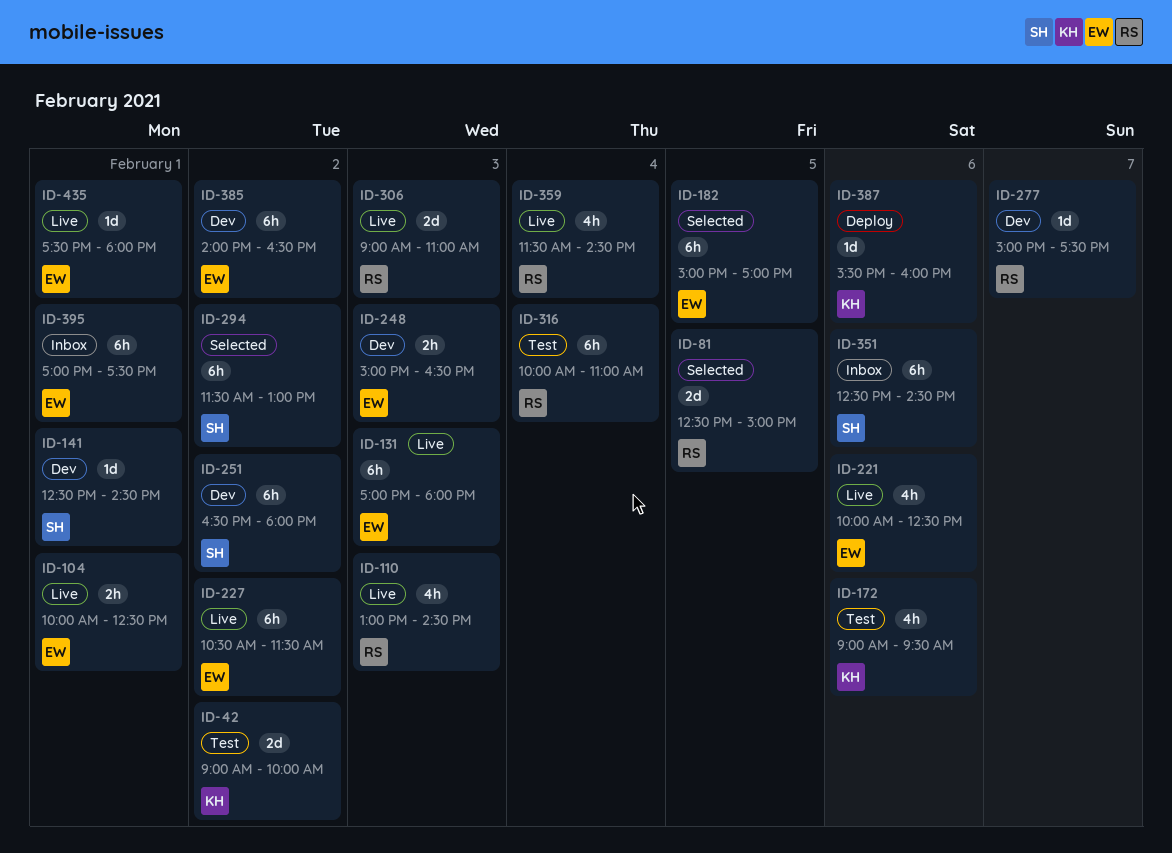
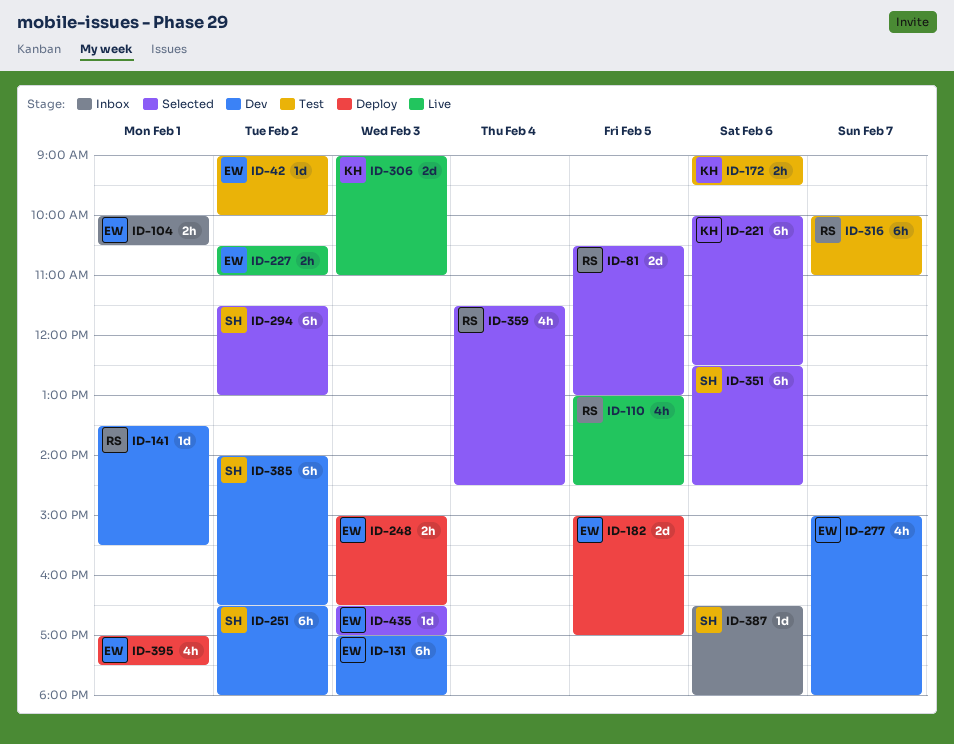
ID-42, owner: KH -> EW
ID-42, estimate: 2d -> 1d
ID-81, begins: 12:30 -> 10:30
ID-81, ends: 15:00 -> 13:00
ID-104, status: Live -> Inbox
ID-104, ends: 12:30 -> 10:30
ID-110, day: Feb 3 -> Feb 5
ID-131, status: Live -> Dev
ID-141, owner: SH -> RS
ID-141, begins: 12:30 -> 13:30
ID-141, ends: 14:30 -> 15:30
ID-172, estimate: 4h -> 2h
ID-182, status: Selected -> Deploy
ID-182, estimate: 6h -> 2d
ID-221, status: Live -> Selected
ID-221, owner: EW -> KH
ID-221, estimate: 4h -> 6h
ID-227, estimate: 6h -> 2h
ID-227, ends: 11:30 -> 11:00
ID-248, status: Dev -> Deploy
ID-277, owner: RS -> EW
ID-277, estimate: 1d -> 4h
ID-277, ends: 17:30 -> 18:00
ID-306, owner: RS -> KH
ID-316, day: Feb 4 -> Feb 7
ID-351, status: Inbox -> Selected
ID-359, status: Live -> Selected
ID-385, owner: EW -> SH
ID-387, status: Deploy -> Inbox
ID-387, owner: KH -> SH
ID-387, begins: 15:30 -> 16:30
ID-387, ends: 16:00 -> 18:00
ID-395, status: Inbox -> Deploy
ID-395, estimate: 6h -> 4h
ID-435, status: Live -> Selected
ID-435, day: Feb 1 -> Feb 3
ID-435, begins: 17:30 -> 16:30
ID-435, ends: 18:00 -> 17:00

